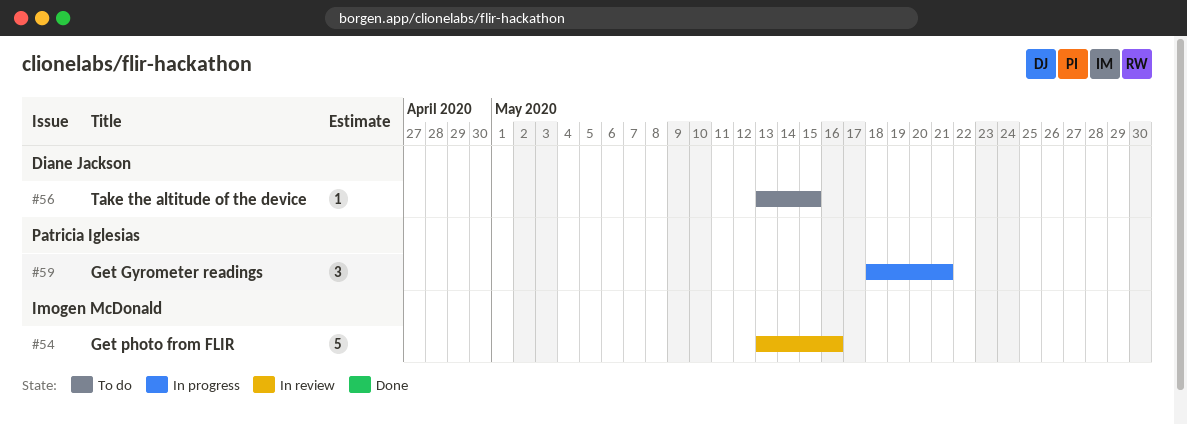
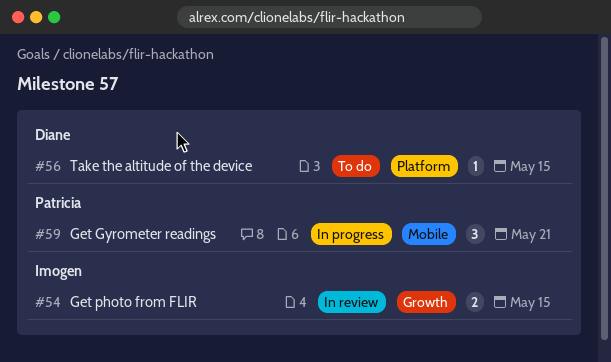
#54, estimate: 5 -> 2
#54, due: May 16 -> May 15

